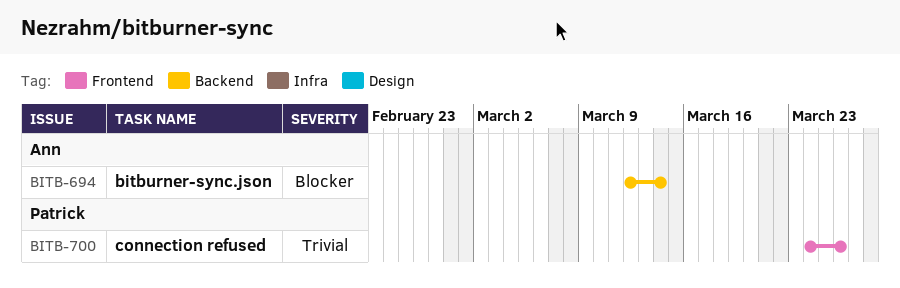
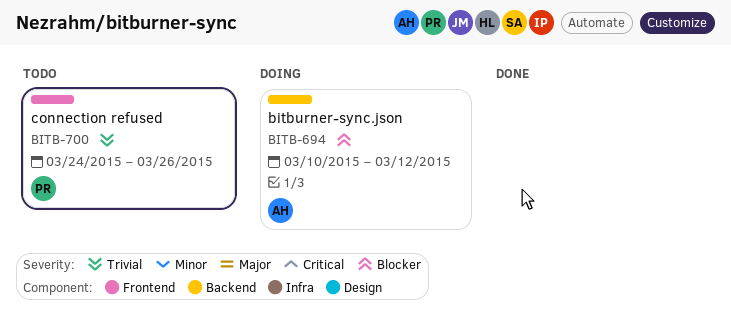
BITB-694, start: Mar 12 -> Mar 10
BITB-694, due: Mar 14 -> Mar 12

